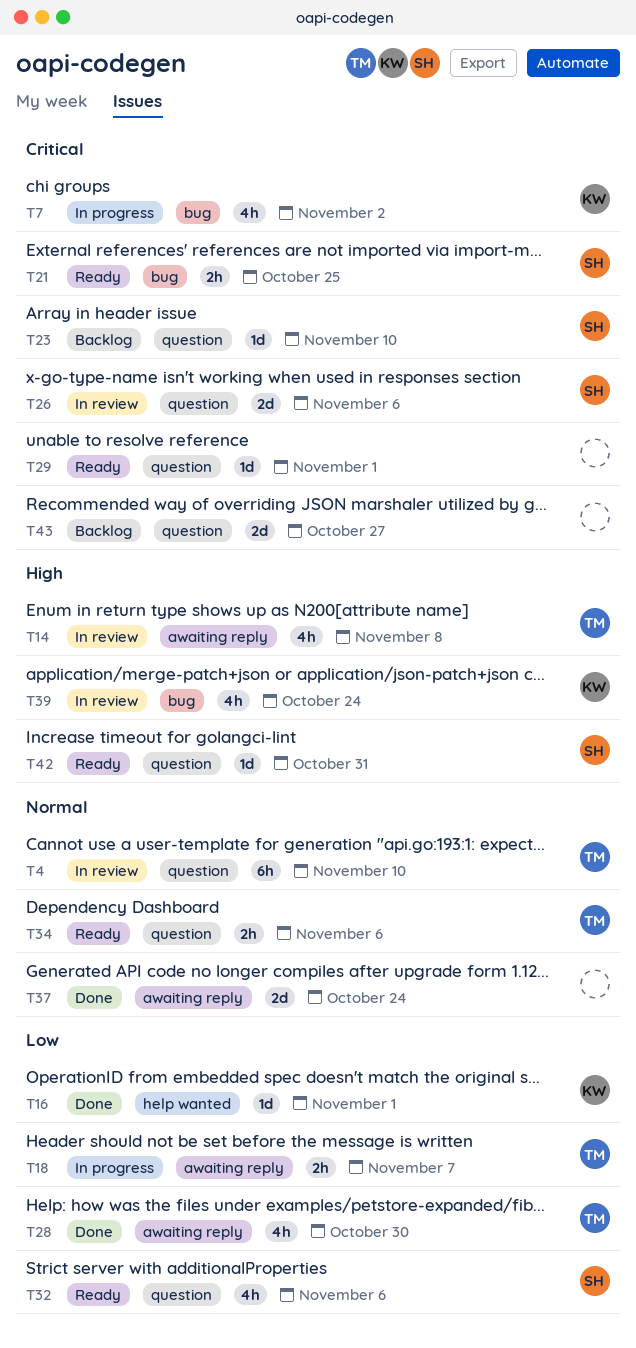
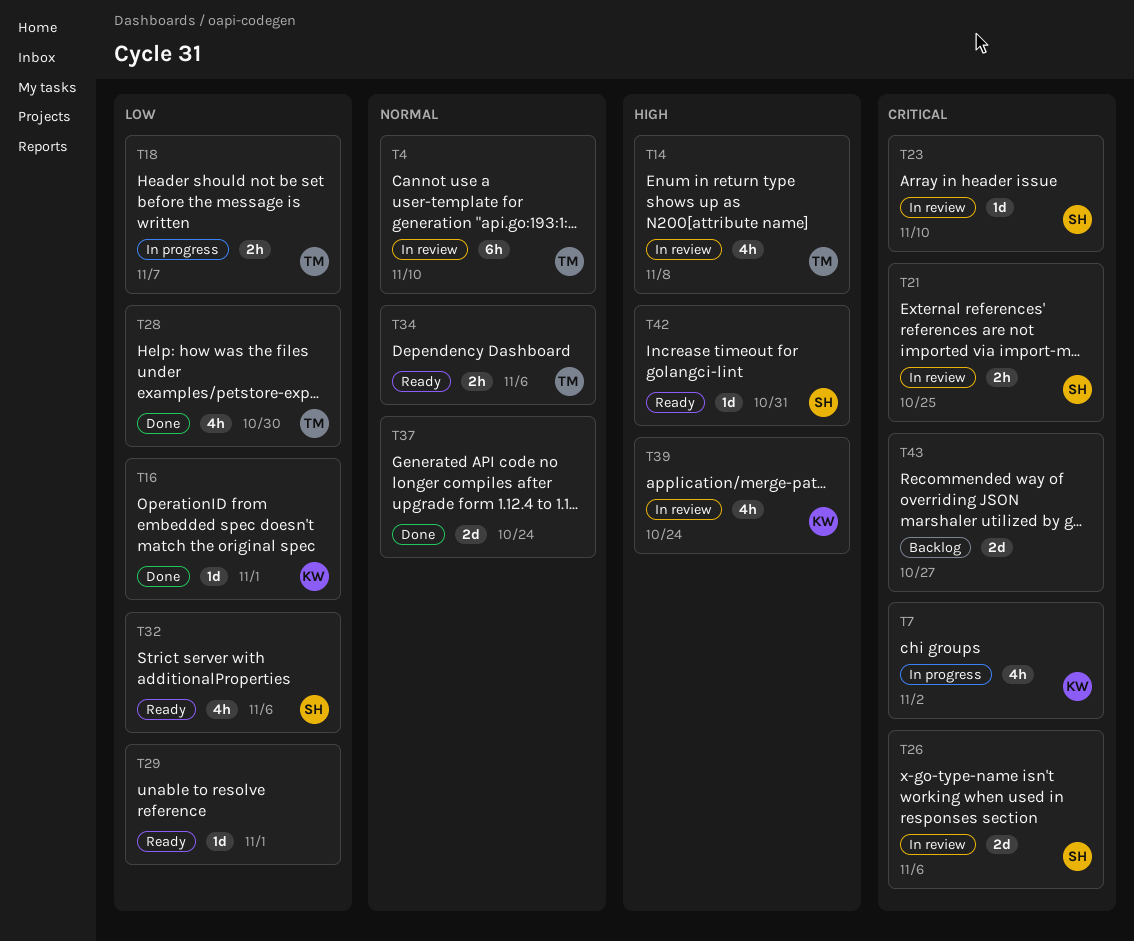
T21, status: Ready -> In review
T23, status: Backlog -> In review
T29, priority: Critical -> Low

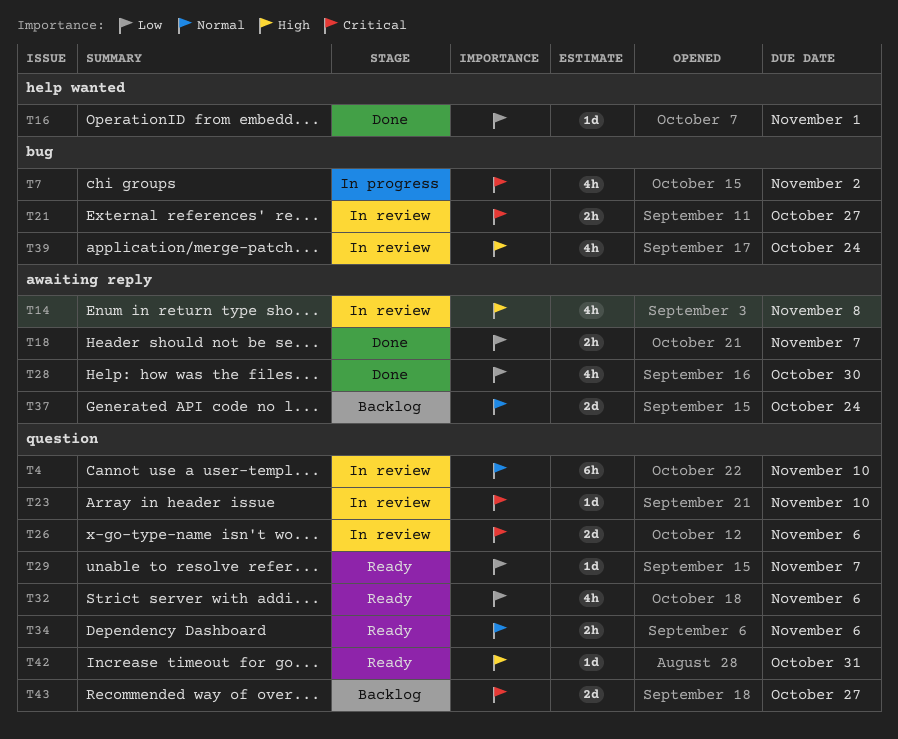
T18, status: In progress -> Done
T21, due: Oct 25 -> Oct 27
T29, due: Nov 1 -> Nov 7
T37, status: Done -> Backlog

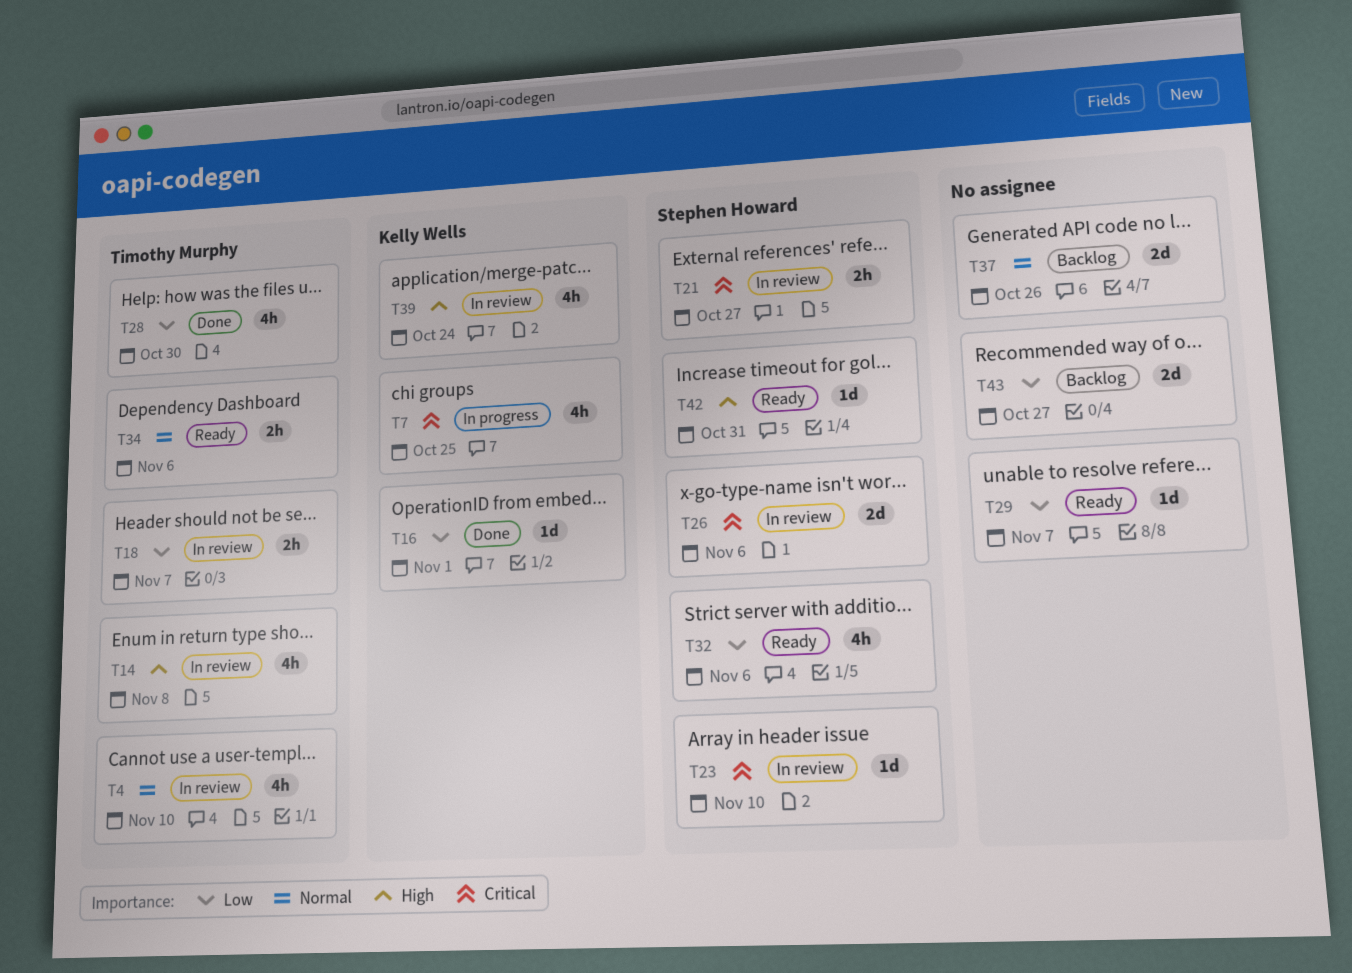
T4, estimate: 6h -> 4h
T7, due: Nov 2 -> Oct 25
T18, status: Done -> In review
T37, due: Oct 24 -> Oct 26
T43, priority: Critical -> Low

